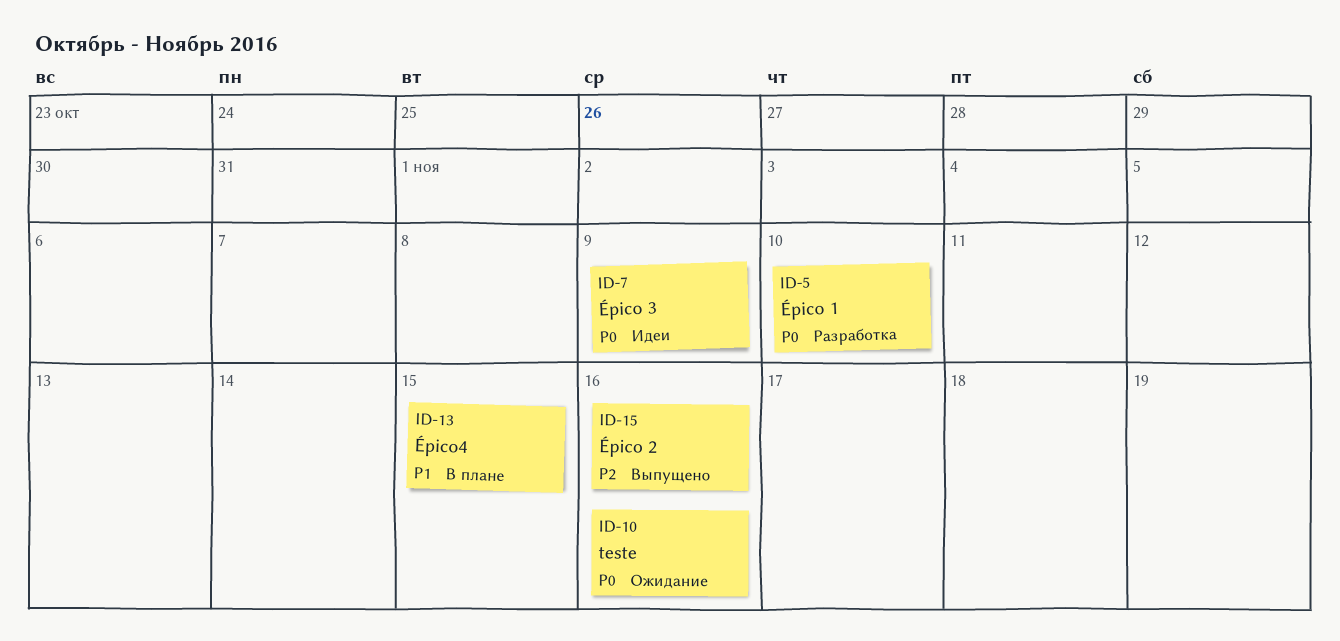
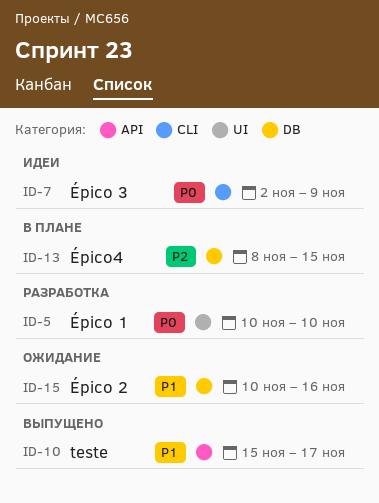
ID-10, status: Ожидание -> Выпущено
ID-10, priority: P0 -> P1
ID-10, due: Nov 16 -> Nov 17
ID-13, priority: P1 -> P2
ID-15, status: Выпущено -> Ожидание
ID-15, priority: P2 -> P1

